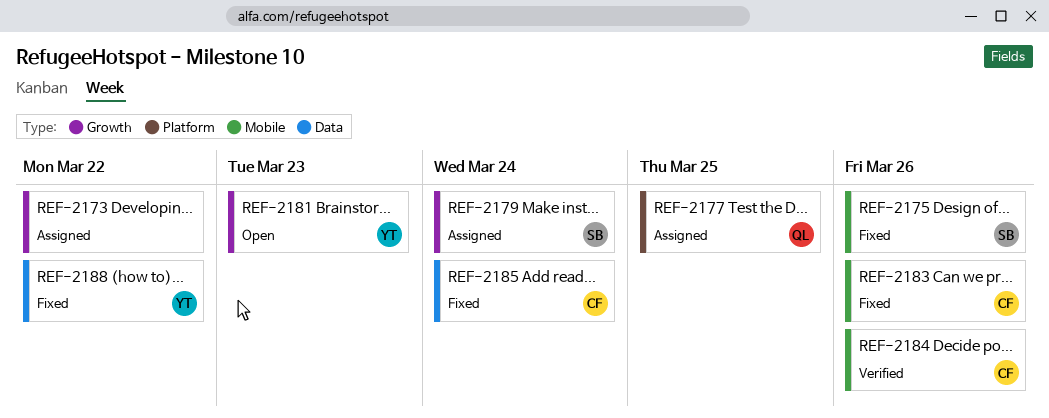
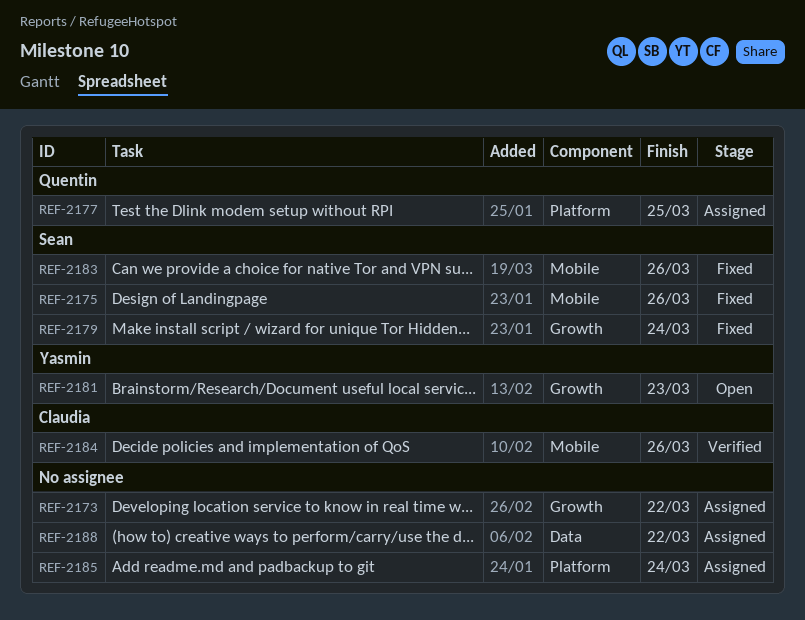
REF-2179, status: Assigned -> Fixed
REF-2183, owner: Claudia -> Sean
REF-2185, status: Fixed -> Assigned
REF-2185, owner: Claudia -> none
REF-2185, label: Data -> Platform
REF-2188, status: Fixed -> Assigned
REF-2188, owner: Yasmin -> none

